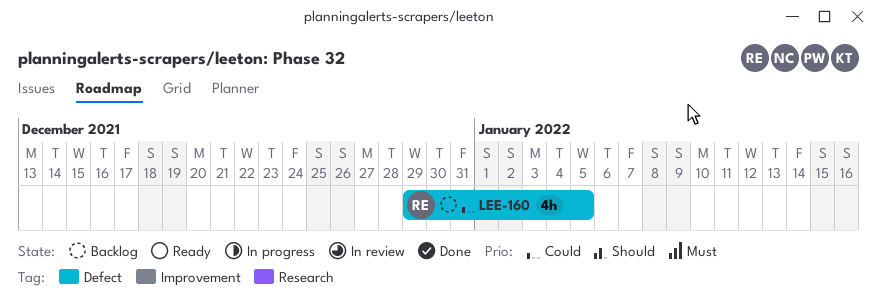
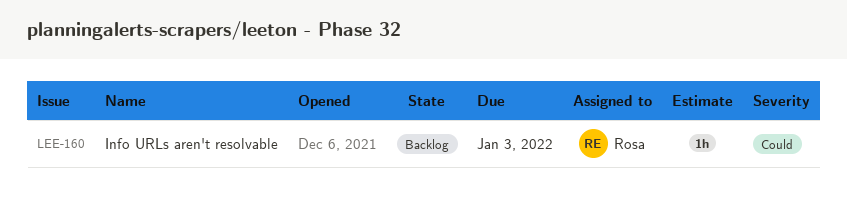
LEE-160, estimate: 4h -> 1h
LEE-160, due: Jan 5 -> Jan 3

